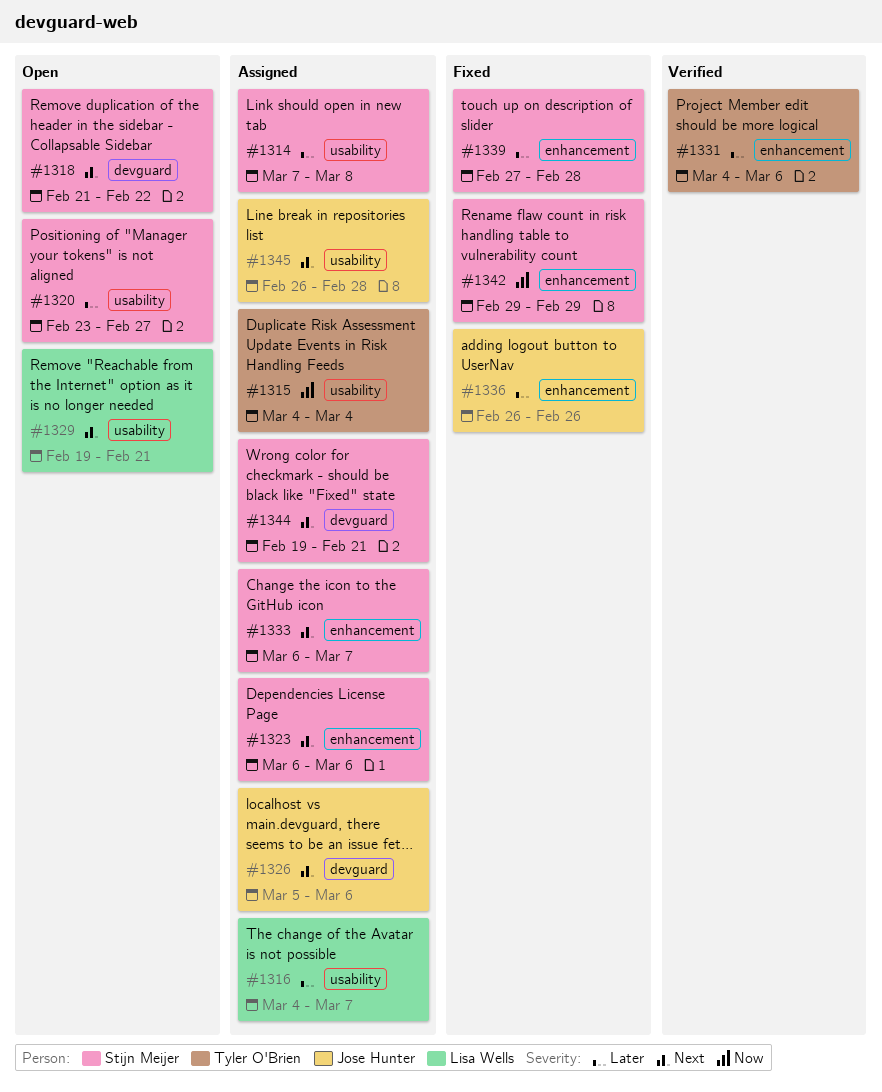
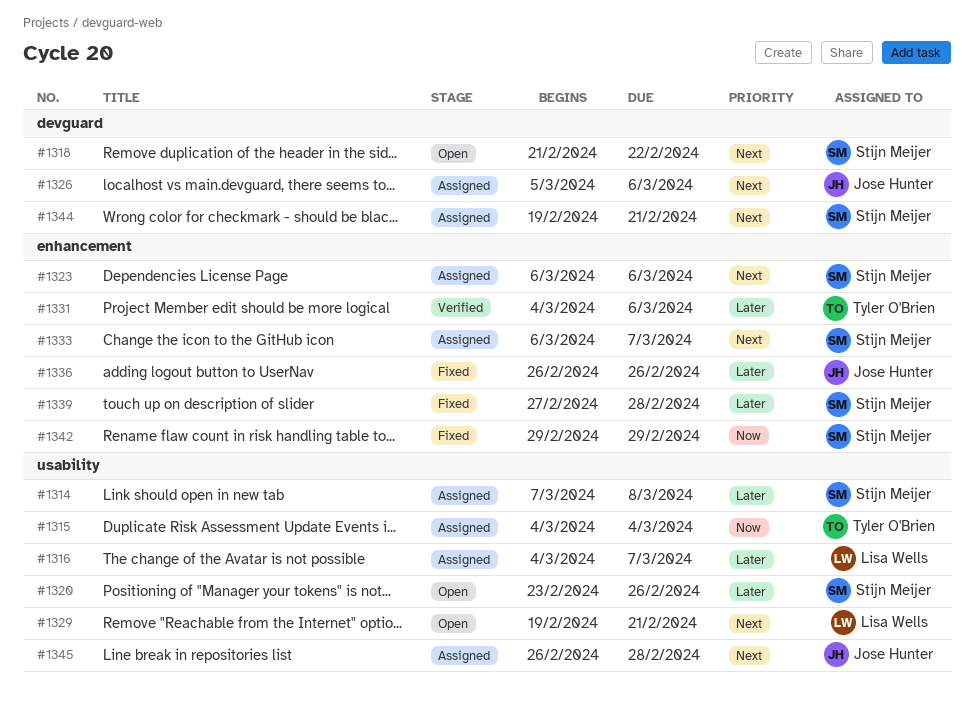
#1320, due: Feb 27 -> Feb 26

